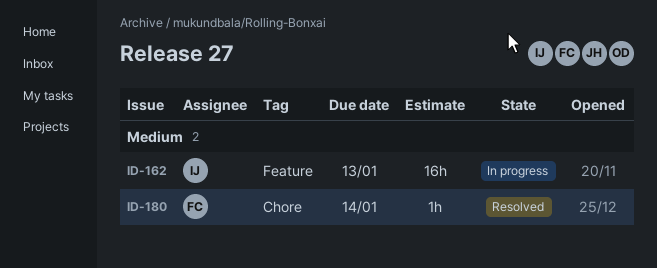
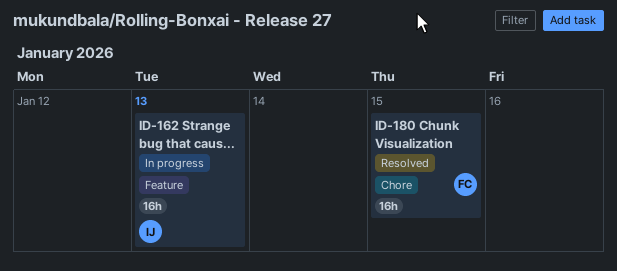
ID-180, estimate: 1h -> 16h
ID-180, due: Jan 14 -> Jan 15

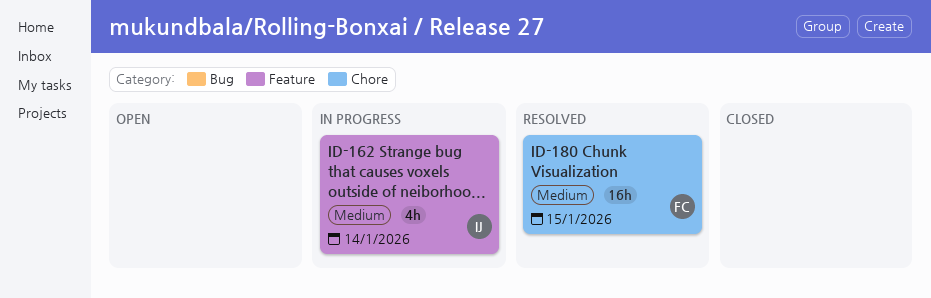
ID-162, estimate: 16h -> 4h
ID-162, due: Jan 13 -> Jan 14

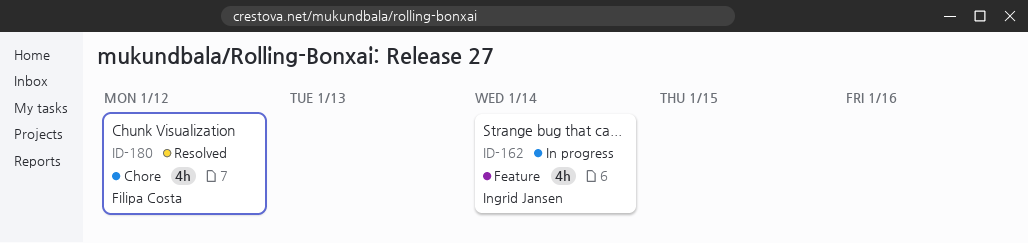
ID-180, estimate: 16h -> 4h
ID-180, due: Jan 15 -> Jan 12

